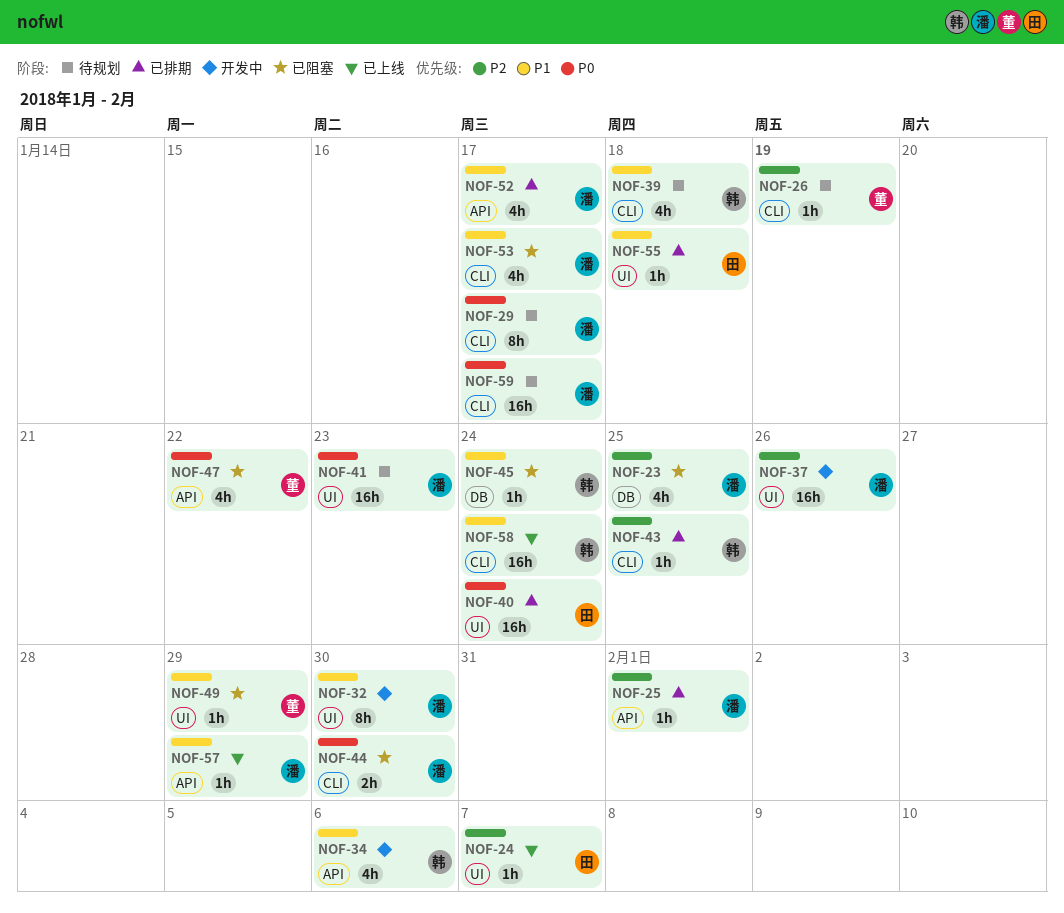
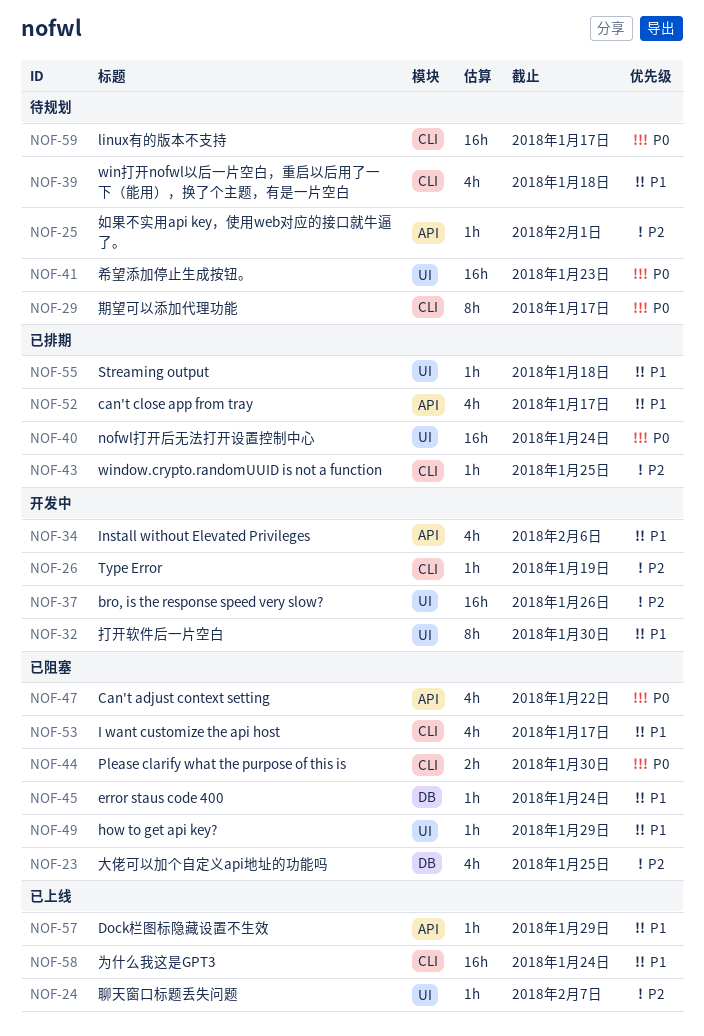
NOF-25, status: 已排期 -> 待规划
NOF-26, status: 待规划 -> 开发中

